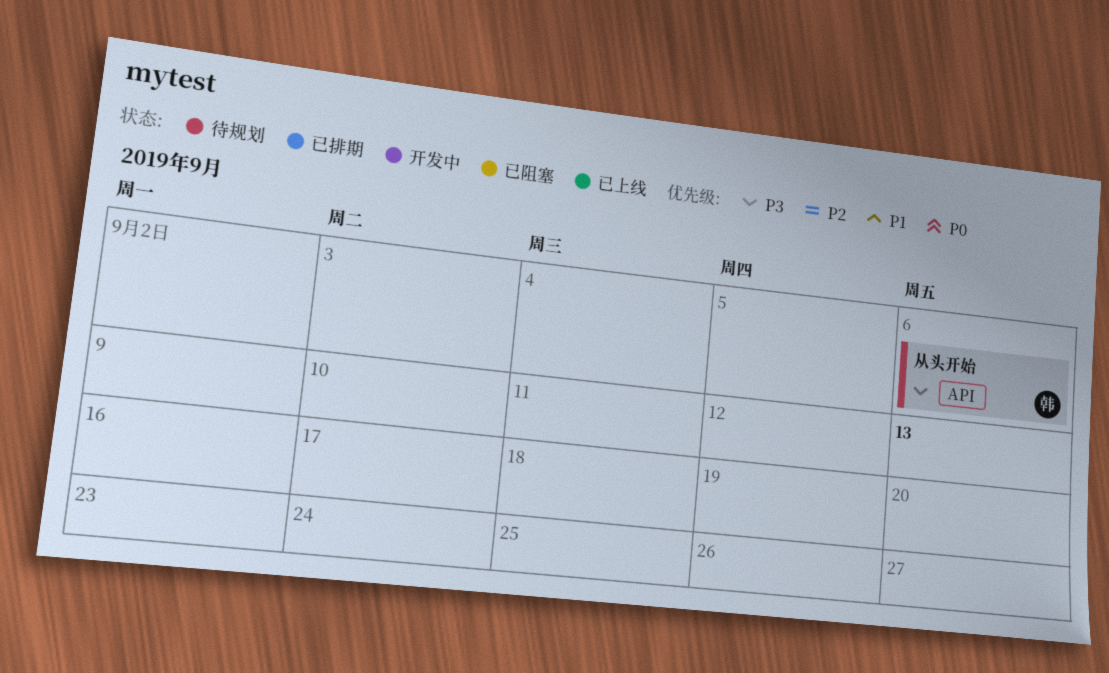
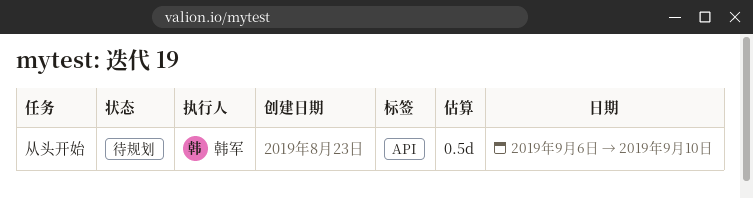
从头开始, due: Sep 6 -> Sep 10

